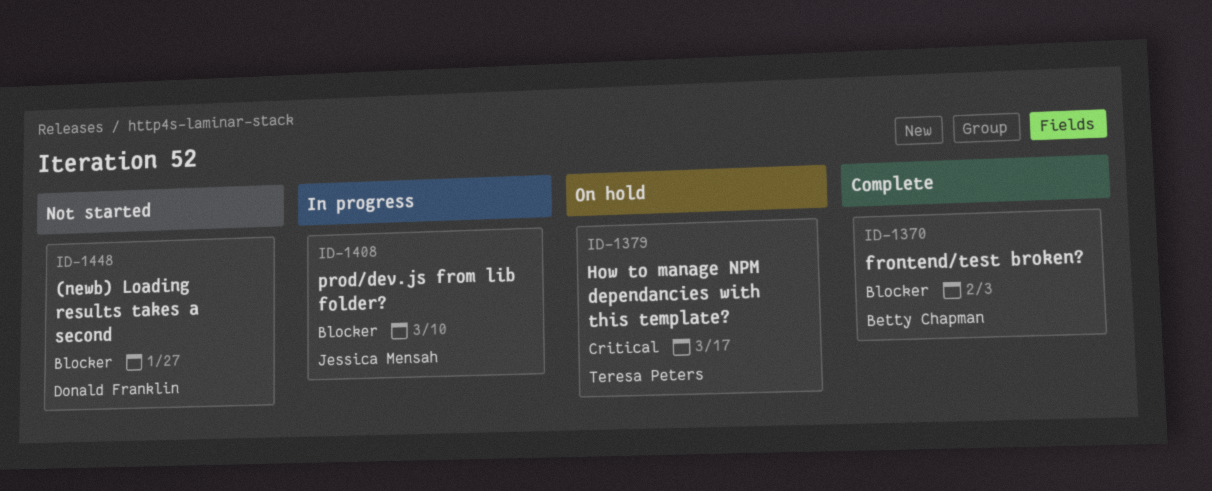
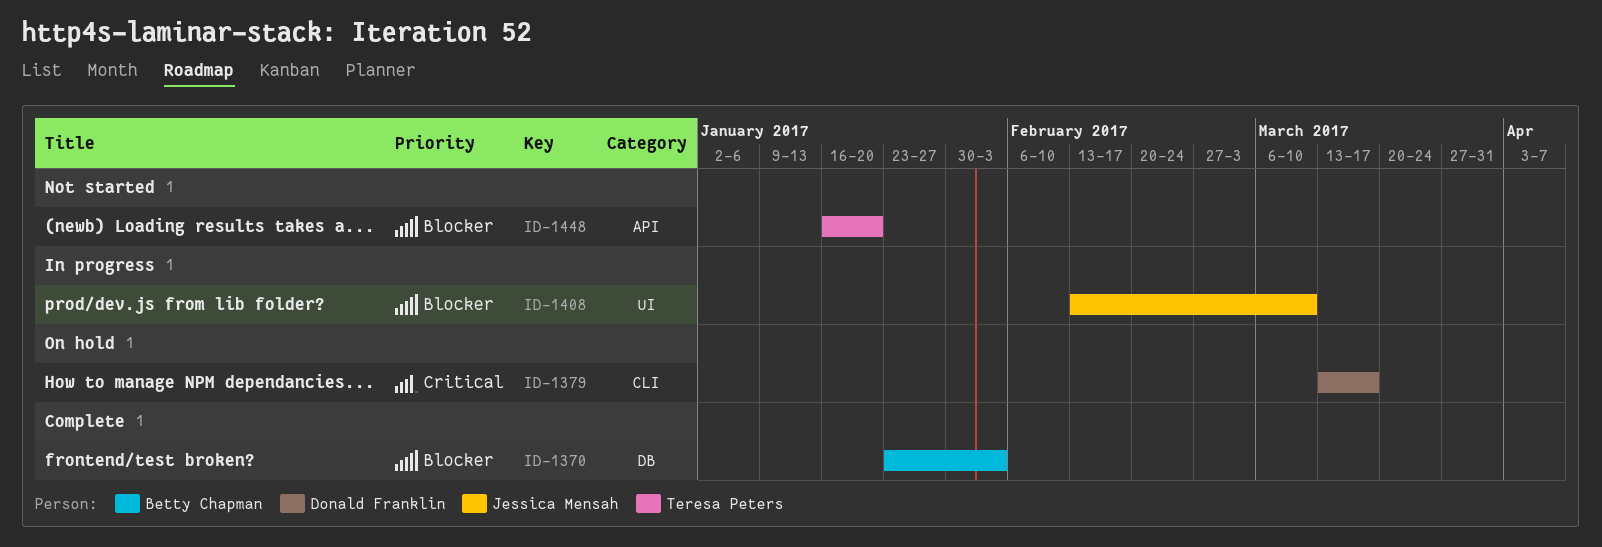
ID-1379, owner: Teresa Peters -> Donald Franklin
ID-1448, owner: Donald Franklin -> Teresa Peters
ID-1448, due: Jan 27 -> Jan 20

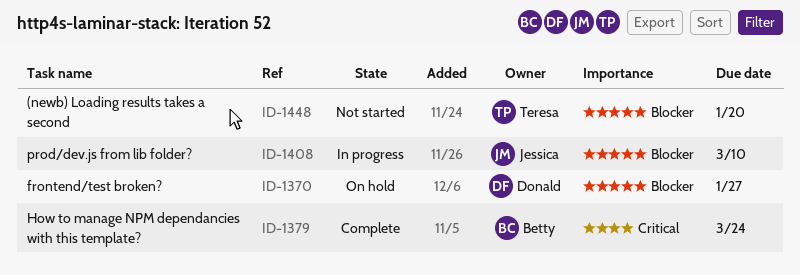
ID-1370, status: Complete -> On hold
ID-1370, owner: Betty Chapman -> Donald Franklin
ID-1370, due: Feb 3 -> Jan 27
ID-1379, status: On hold -> Complete
ID-1379, owner: Donald Franklin -> Betty Chapman
ID-1379, due: Mar 17 -> Mar 24

